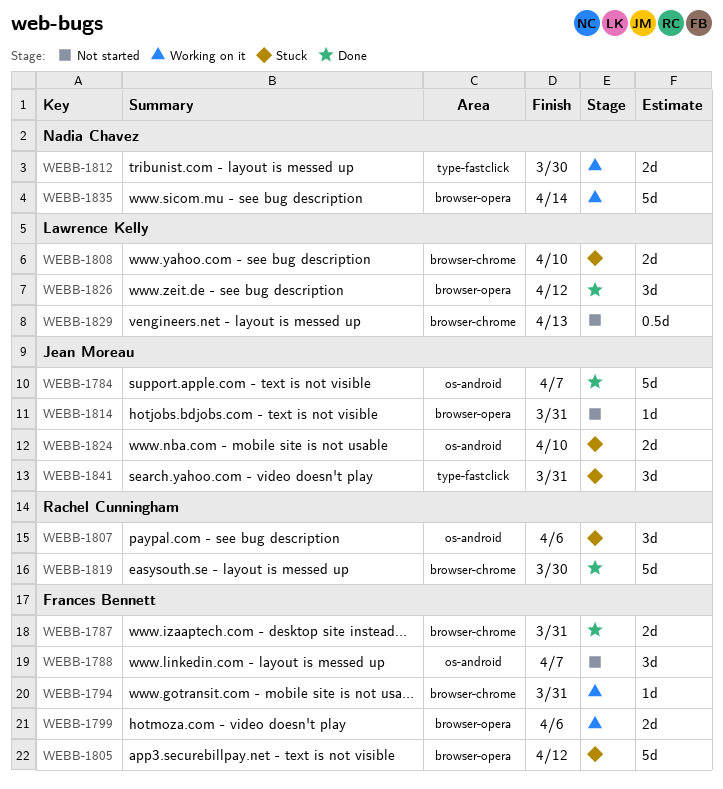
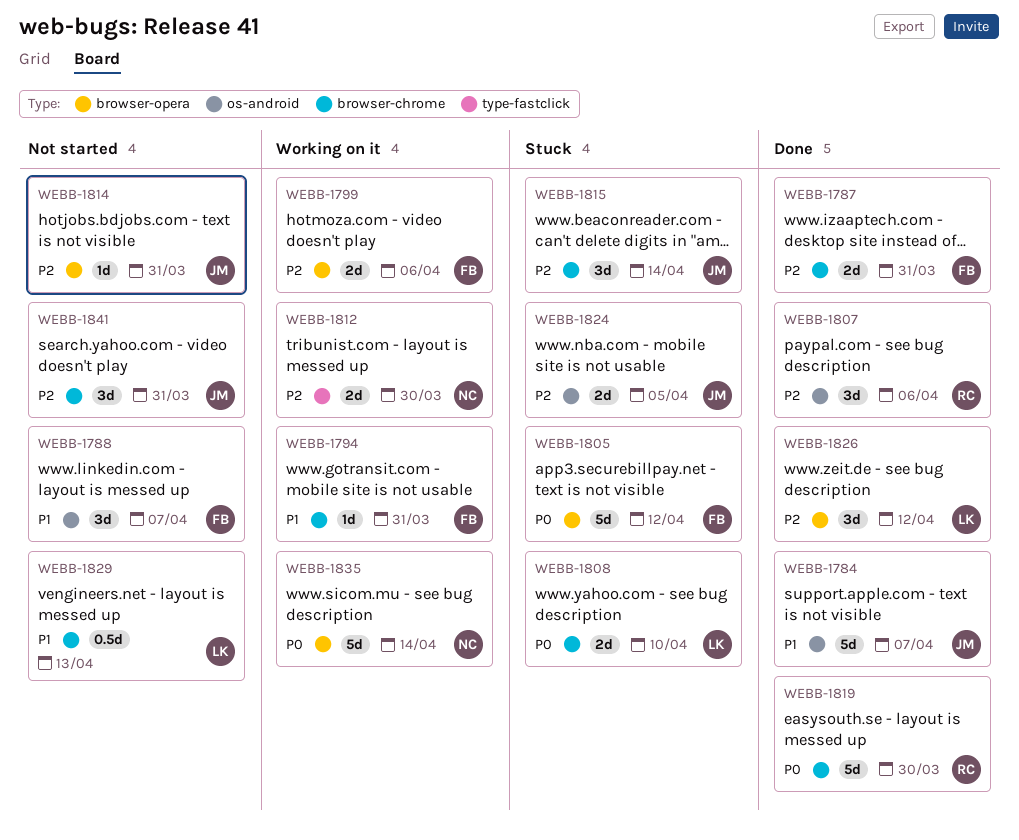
WEBB-1807, status: Stuck -> Done
WEBB-1815: none -> present
WEBB-1824, due: Apr 10 -> Apr 5
WEBB-1841, status: Stuck -> Not started
WEBB-1841, label: type-fastclick -> browser-chrome

